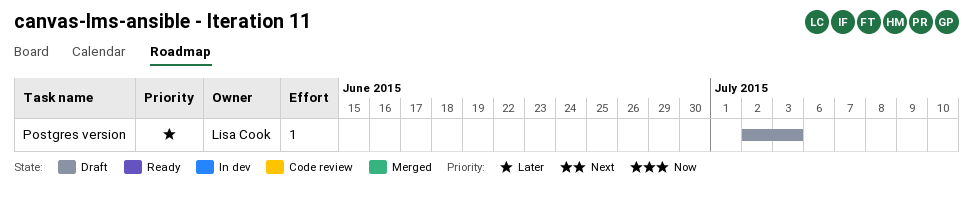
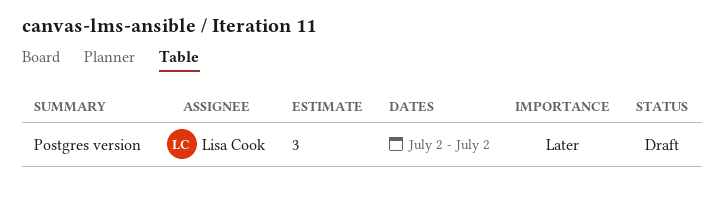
Postgres version, estimate: 1 -> 3
Postgres version, due: Jul 3 -> Jul 2

